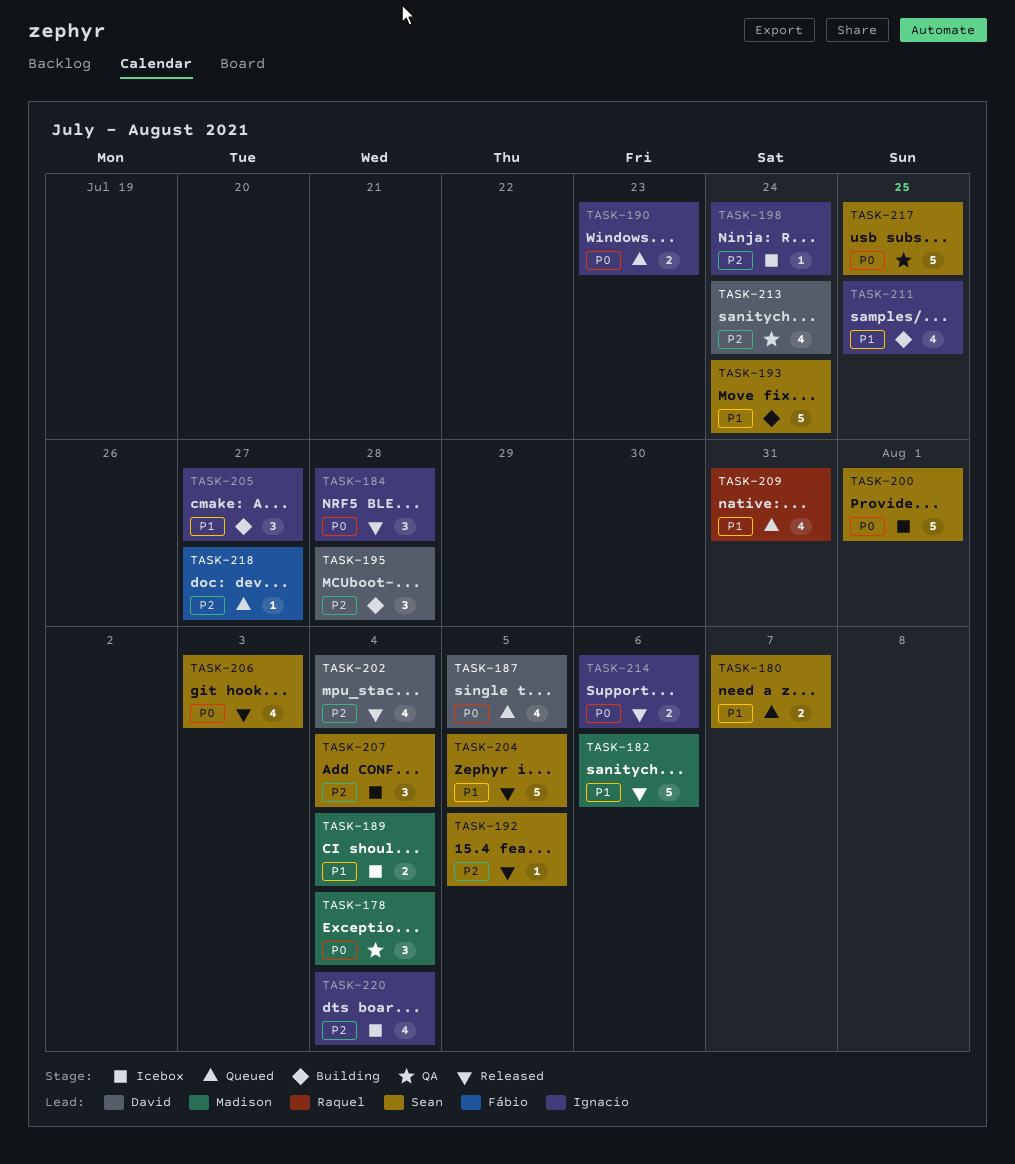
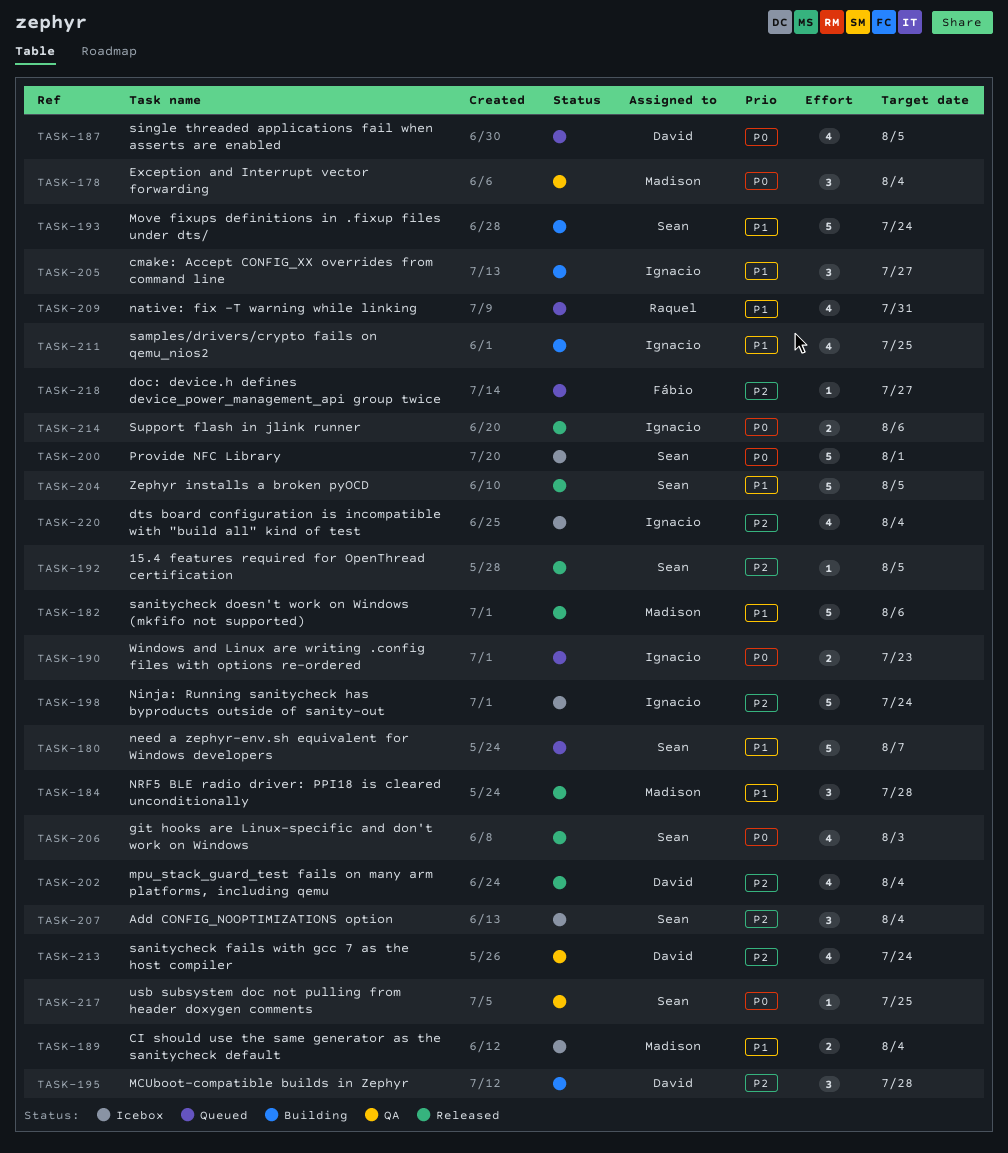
TASK-180, estimate: 2 -> 5
TASK-184, owner: Ignacio -> Madison
TASK-184, priority: P0 -> P1
TASK-198, estimate: 1 -> 5
TASK-217, estimate: 5 -> 1

